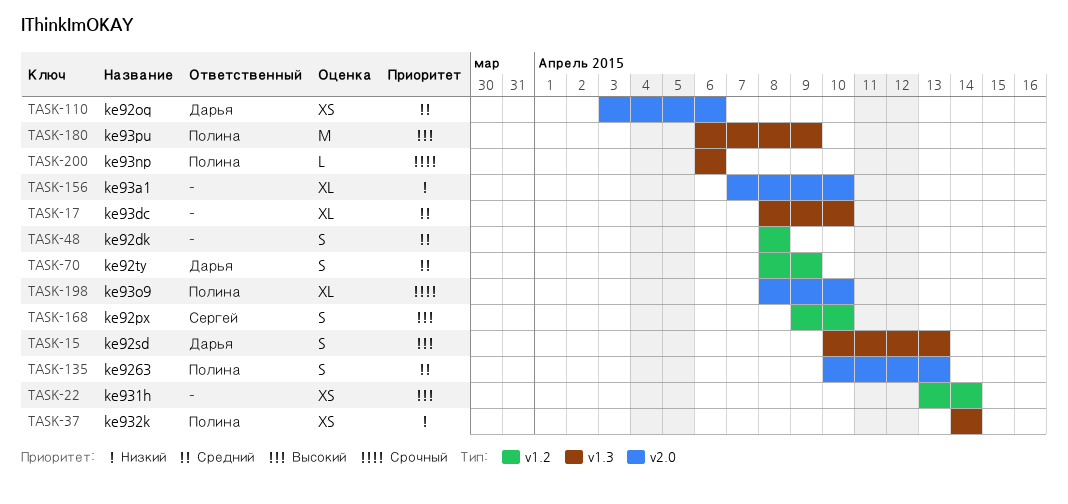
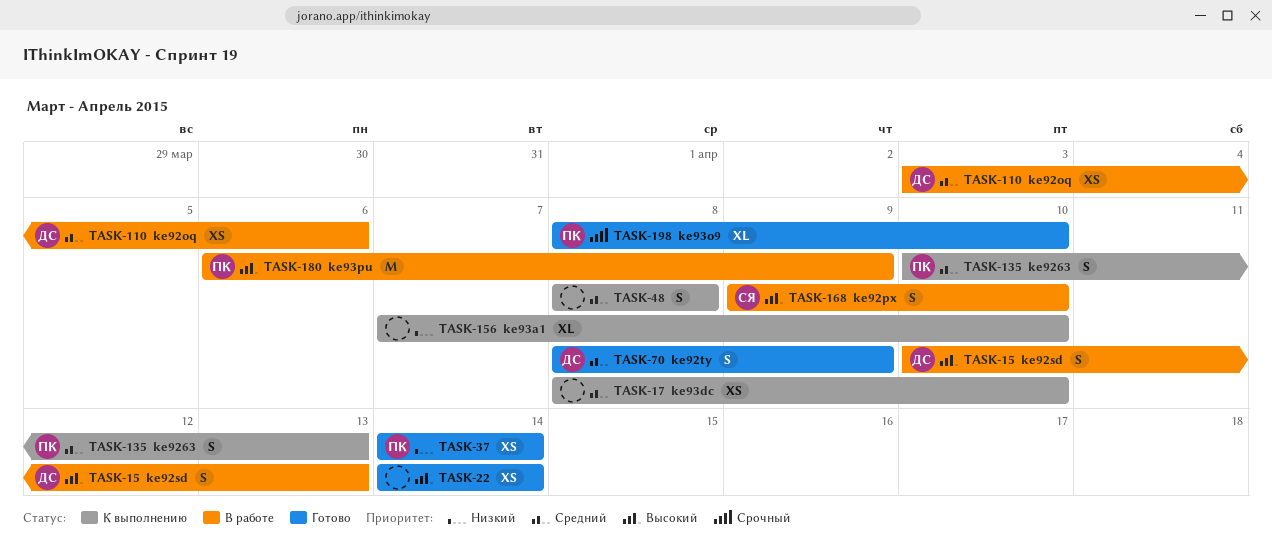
TASK-17, estimate: XL -> XS
TASK-22, start: Apr 13 -> Apr 14
TASK-200: present -> none

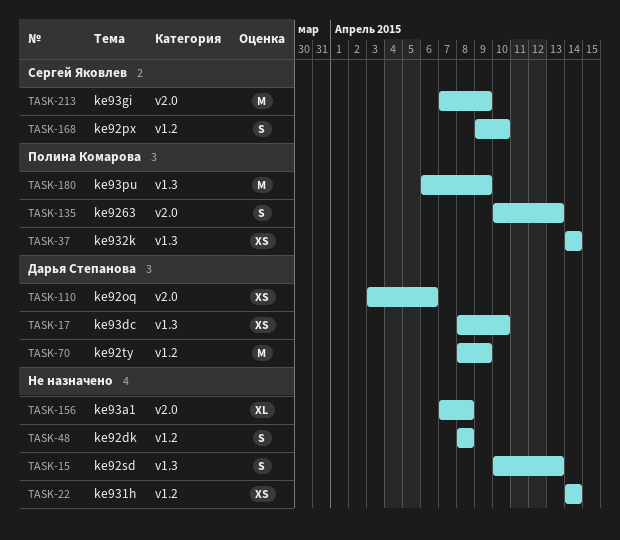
TASK-15, owner: Дарья Степанова -> none
TASK-17, owner: none -> Дарья Степанова
TASK-70, estimate: S -> M
TASK-156, due: Apr 10 -> Apr 8
TASK-198: present -> none
TASK-213: none -> present

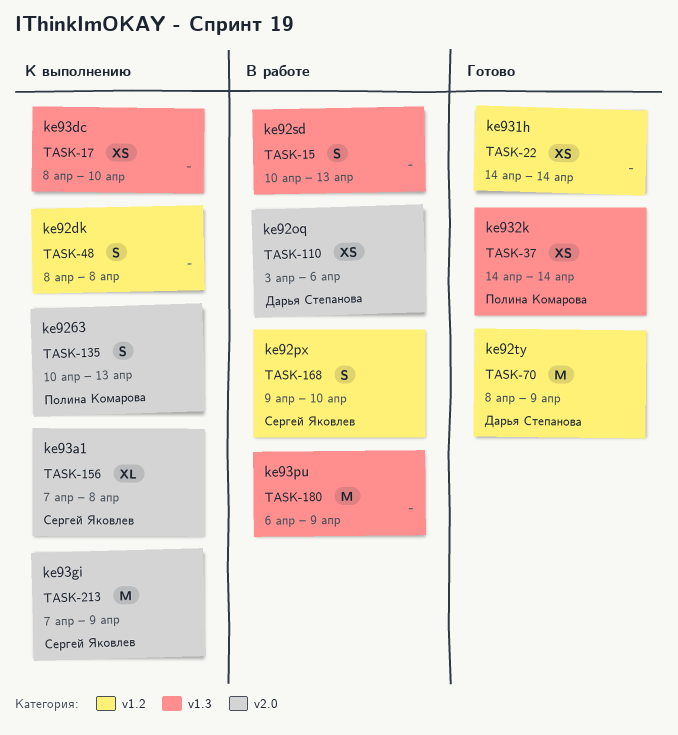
TASK-17, owner: Дарья Степанова -> none
TASK-156, owner: none -> Сергей Яковлев
TASK-180, owner: Полина Комарова -> none

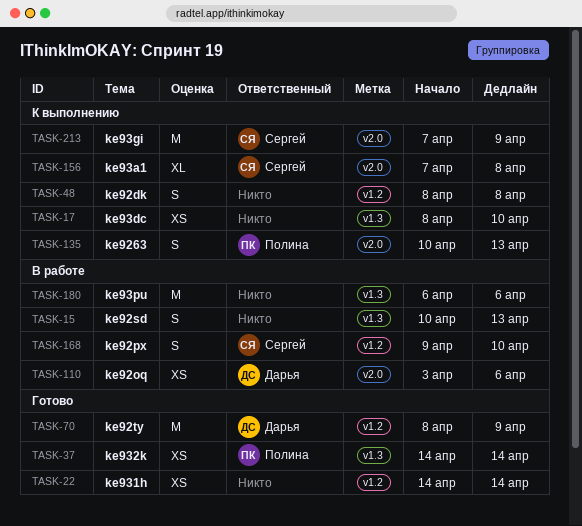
TASK-180, due: Apr 9 -> Apr 6

